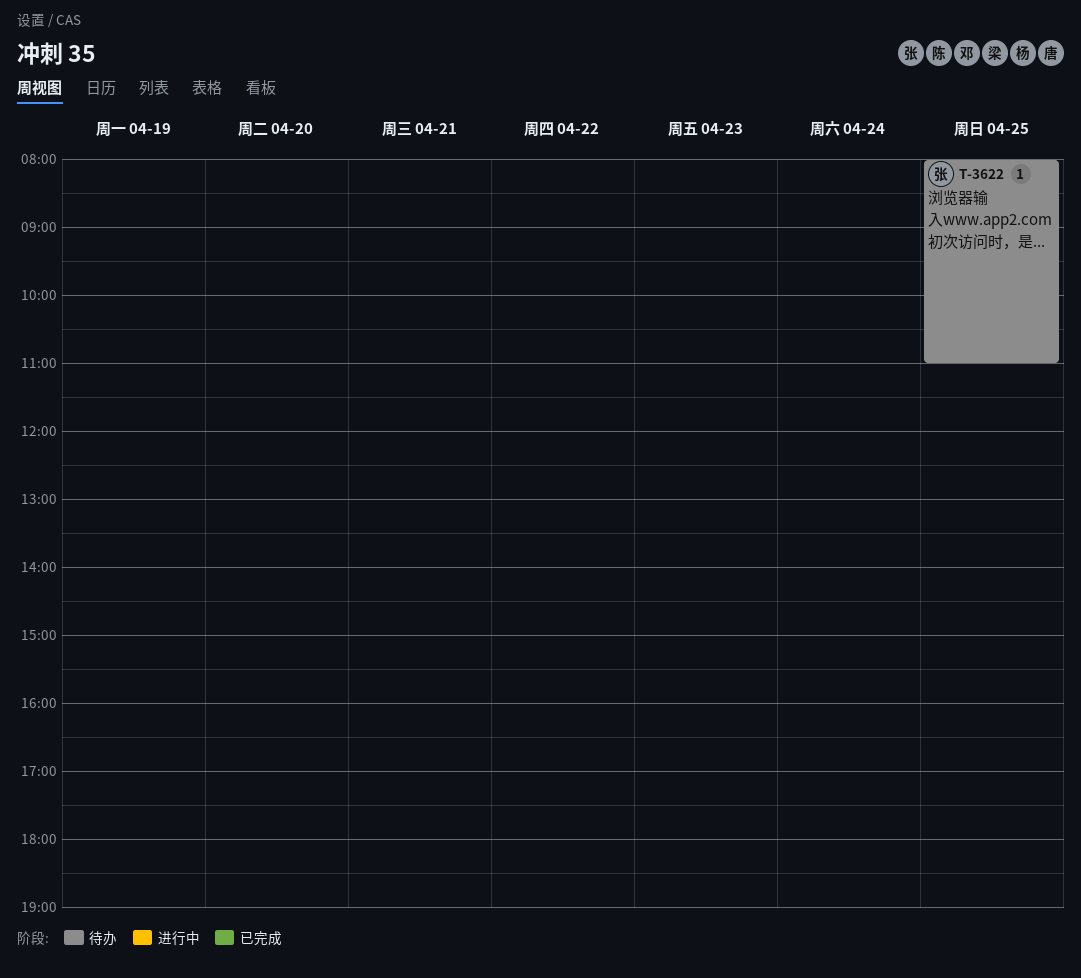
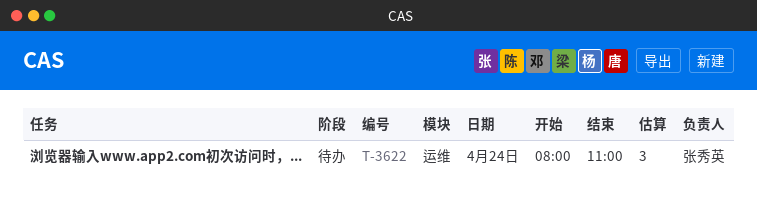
T-3622, estimate: 1 -> 3
T-3622, day: Apr 25 -> Apr 24

